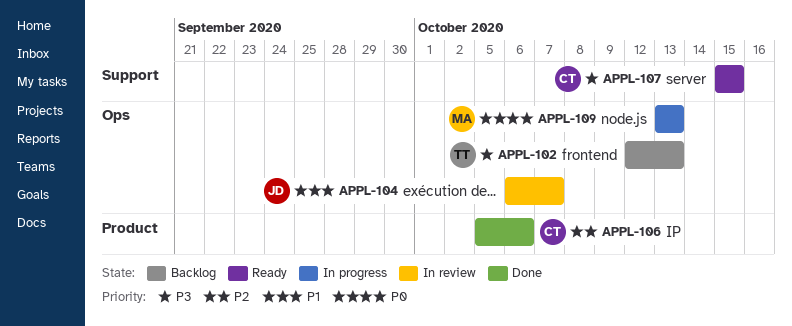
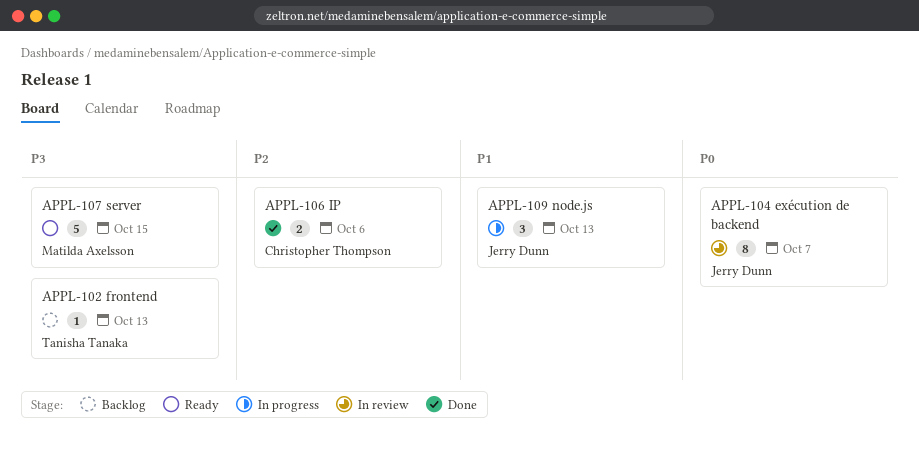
APPL-104, priority: P1 -> P0
APPL-107, owner: Christopher Thompson -> Matilda Axelsson
APPL-109, owner: Matilda Axelsson -> Jerry Dunn
APPL-109, priority: P0 -> P1

